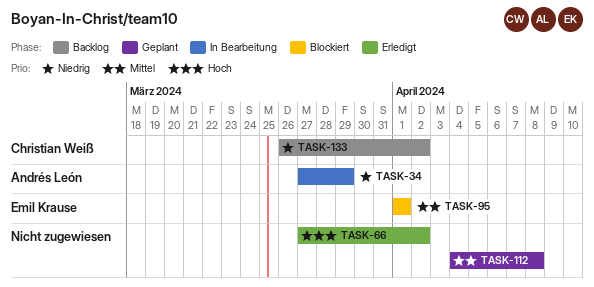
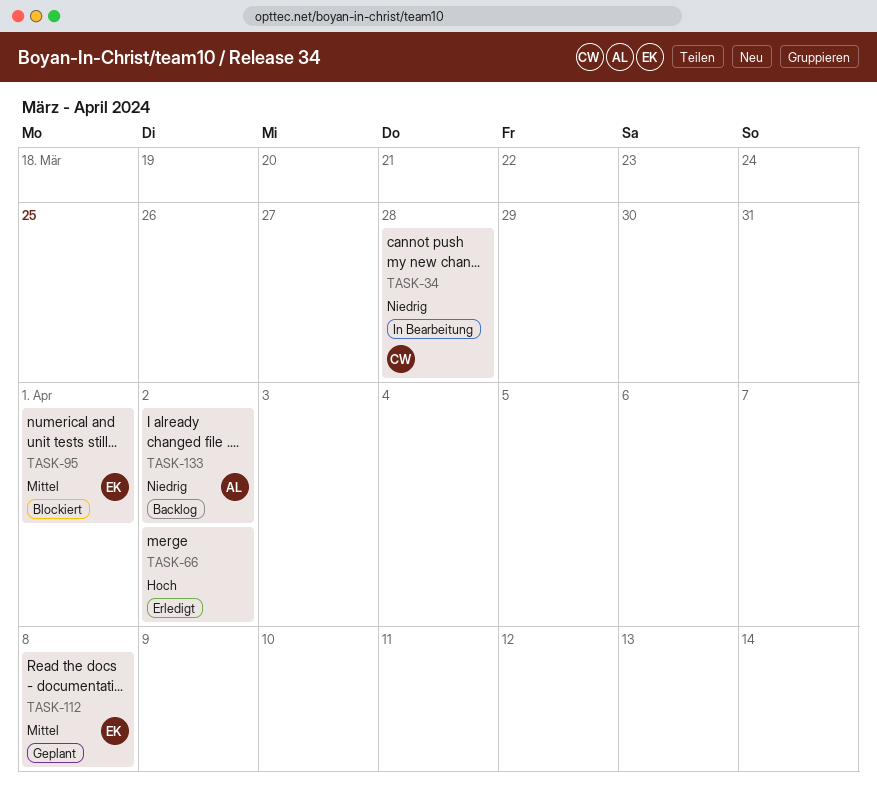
TASK-34, owner: Andrés León -> Christian Weiß
TASK-34, due: Mar 29 -> Mar 28
TASK-112, owner: none -> Emil Krause
TASK-133, owner: Christian Weiß -> Andrés León

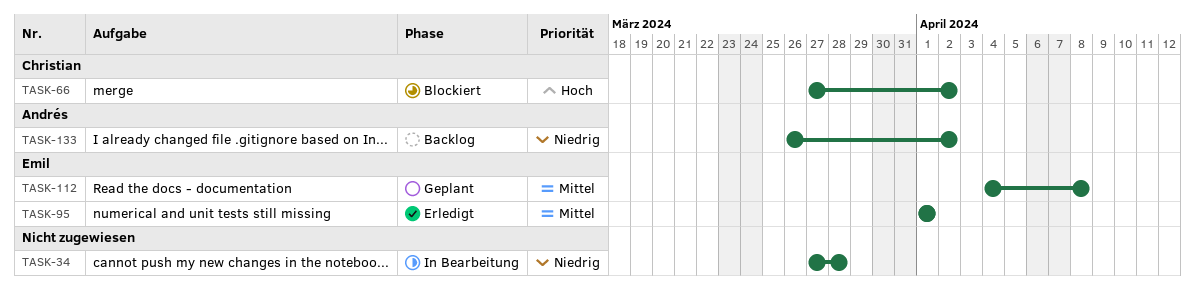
TASK-34, owner: Christian -> none
TASK-66, status: Erledigt -> Blockiert
TASK-66, owner: none -> Christian
TASK-95, status: Blockiert -> Erledigt

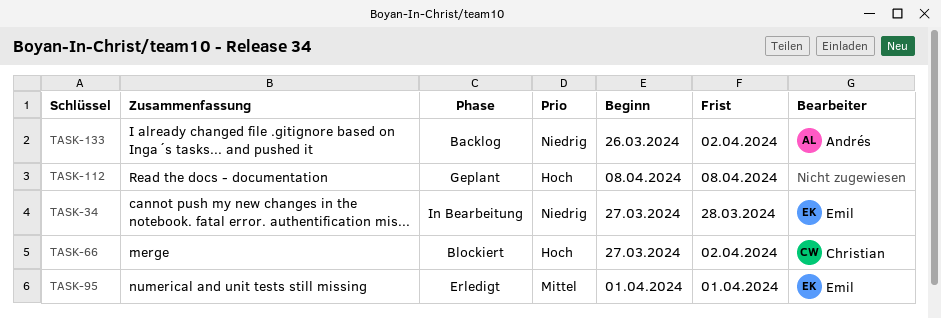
TASK-34, owner: none -> Emil
TASK-112, owner: Emil -> none
TASK-112, priority: Mittel -> Hoch
TASK-112, start: Apr 4 -> Apr 8

